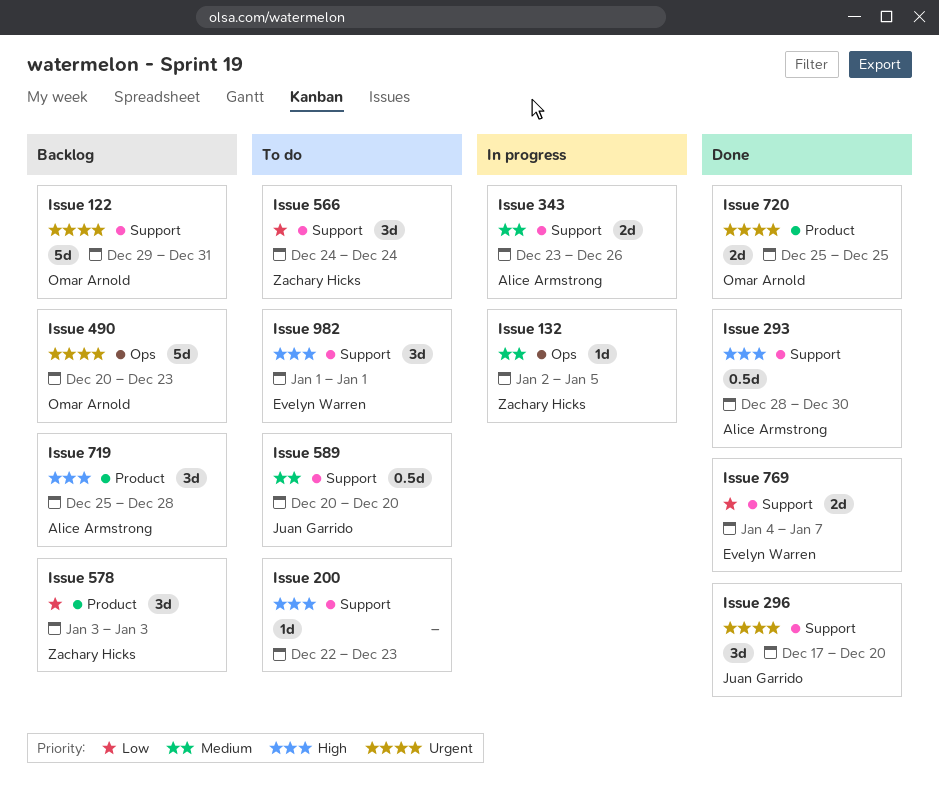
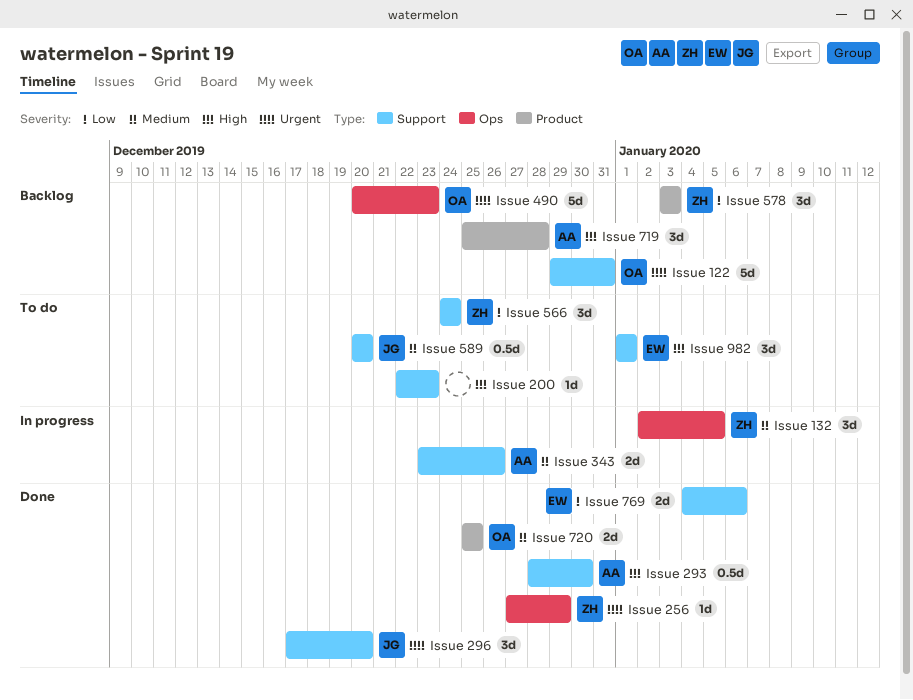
Issue 132, estimate: 1d -> 3d
Issue 256: none -> present
Issue 720, priority: Urgent -> Medium
Issue 769, due: Jan 7 -> Jan 6

